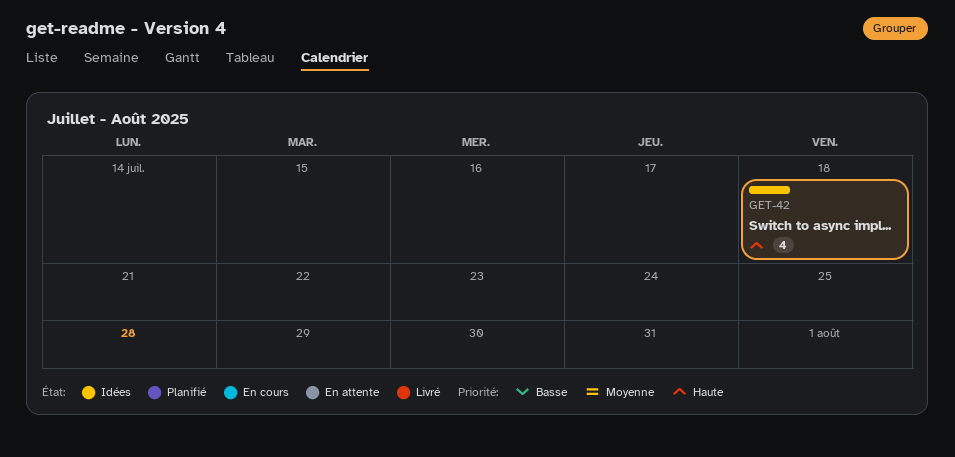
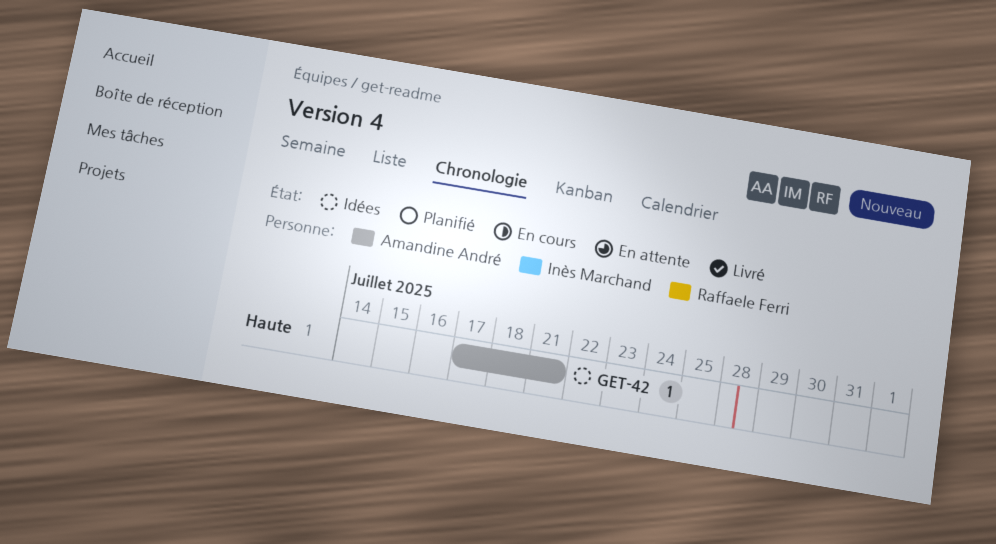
GET-42, estimate: 4 -> 1
GET-42, due: Jul 18 -> Jul 21

